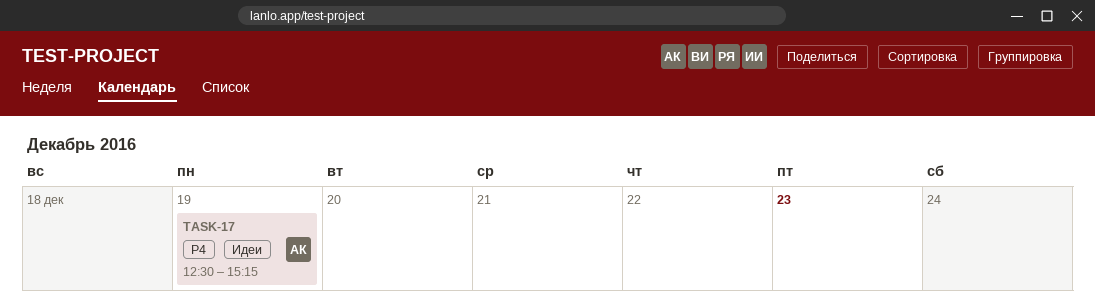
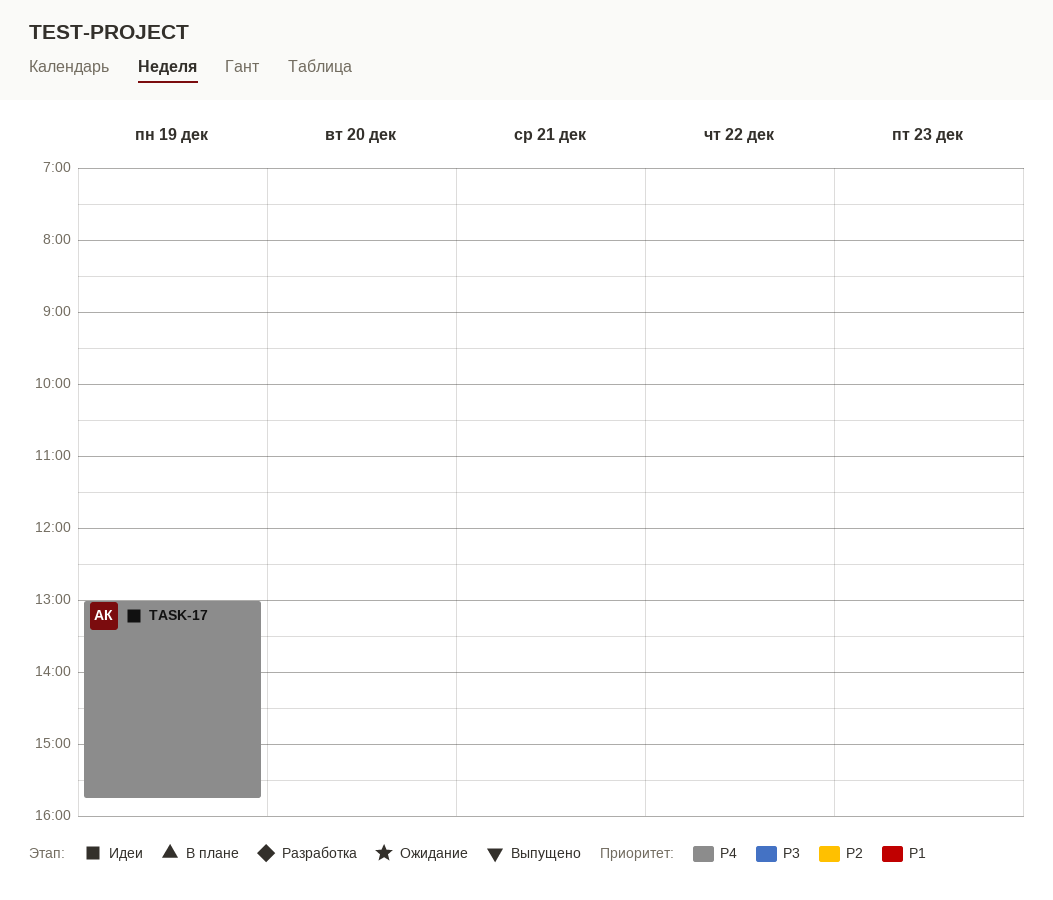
TASK-17, begins: 12:30 -> 13:00
TASK-17, ends: 15:15 -> 15:45

